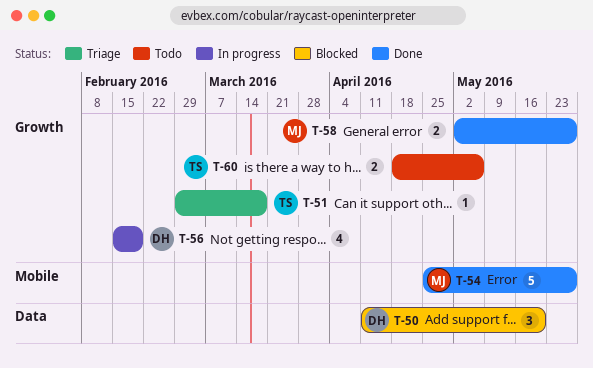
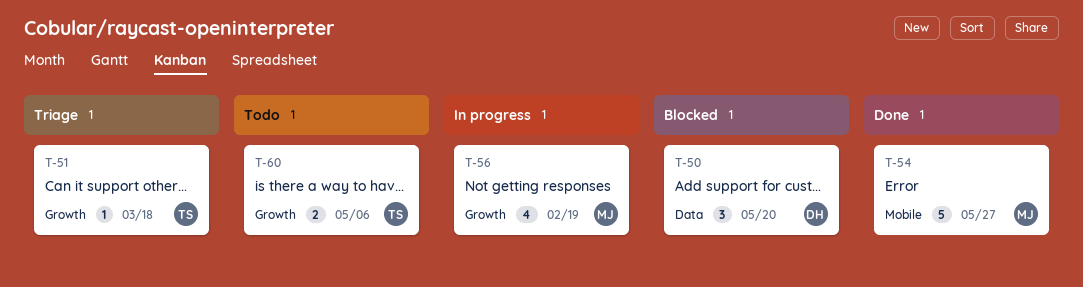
T-56, owner: DH -> MJ
T-58: present -> none

